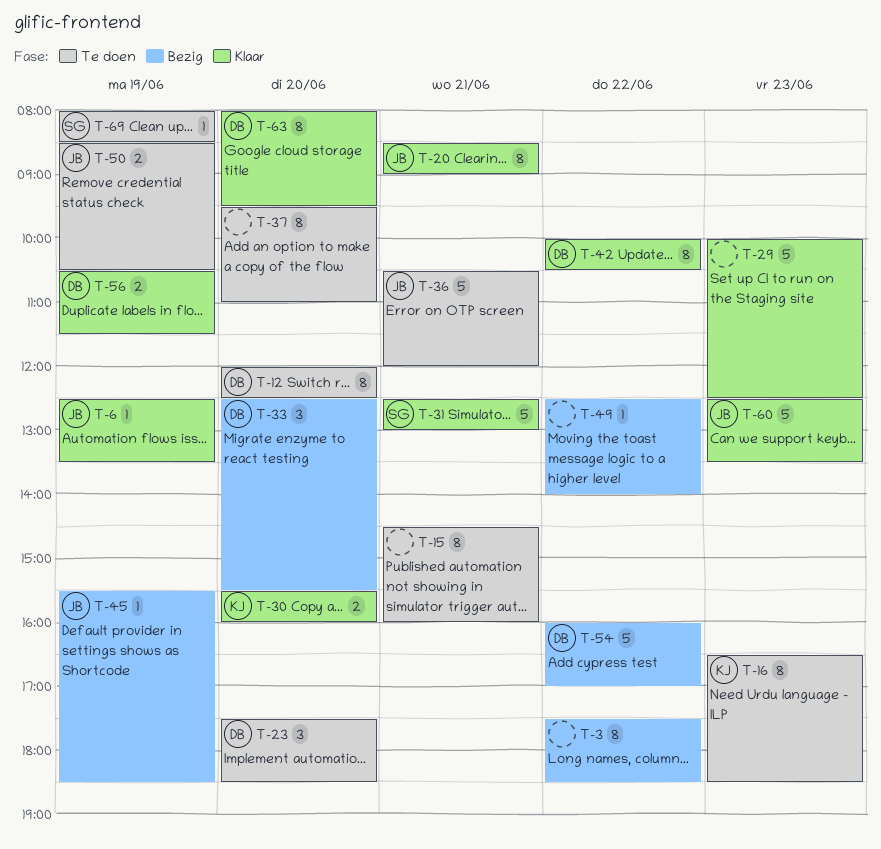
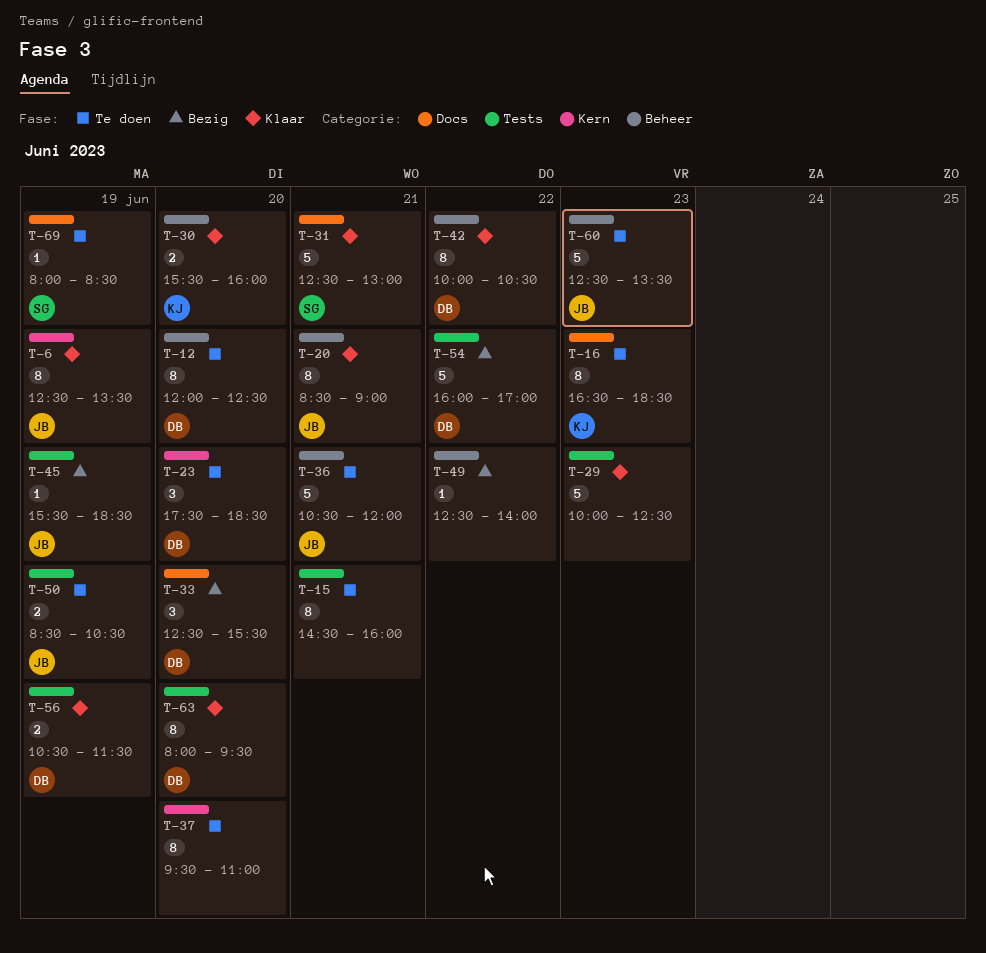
T-3: present -> none
T-6, estimate: 1 -> 8
T-60, status: Klaar -> Te doen

